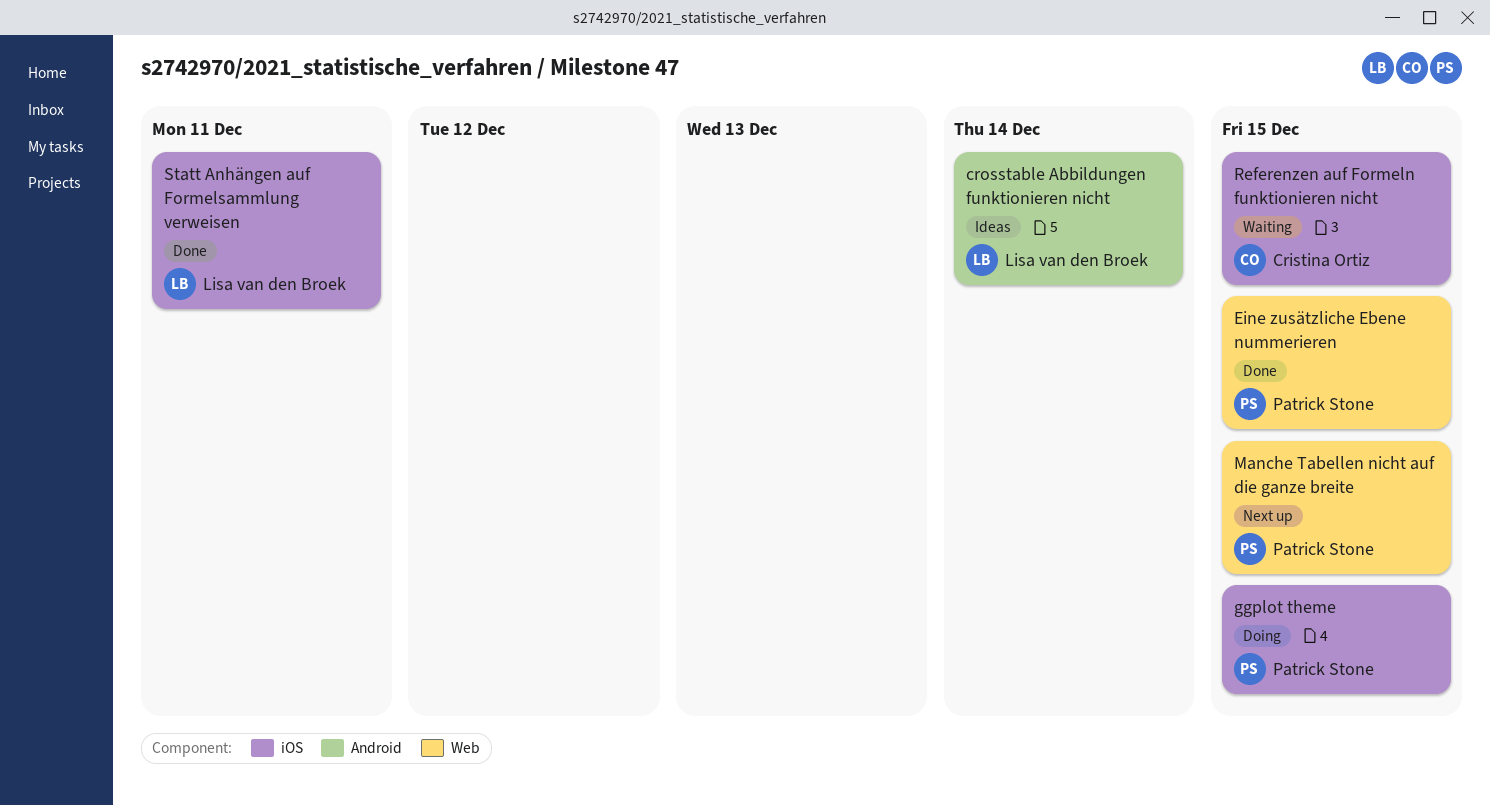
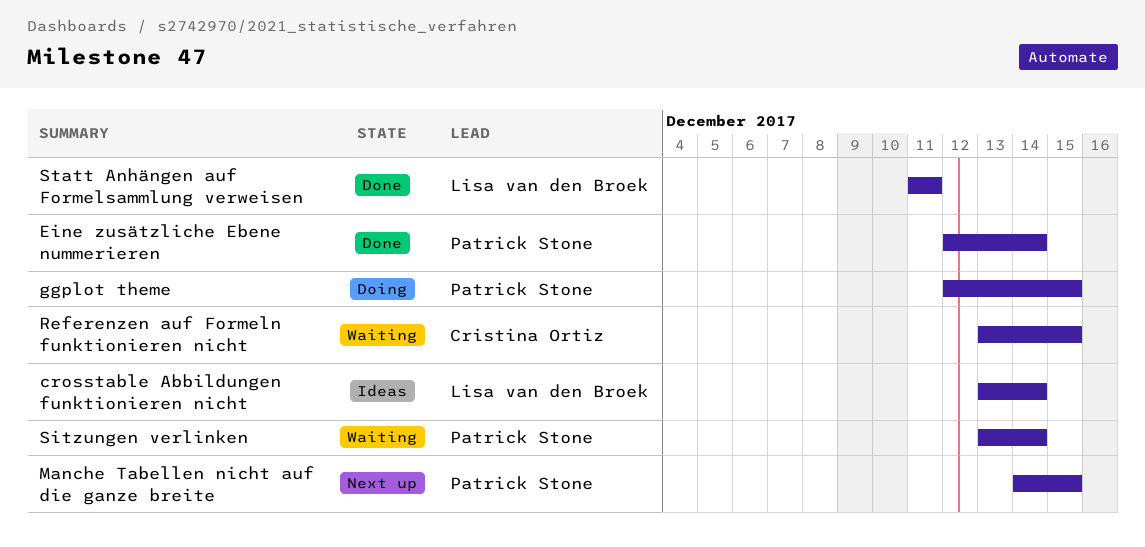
Eine zusätzliche Ebene nummerieren, due: Dec 15 -> Dec 14
Sitzungen verlinken: none -> present

